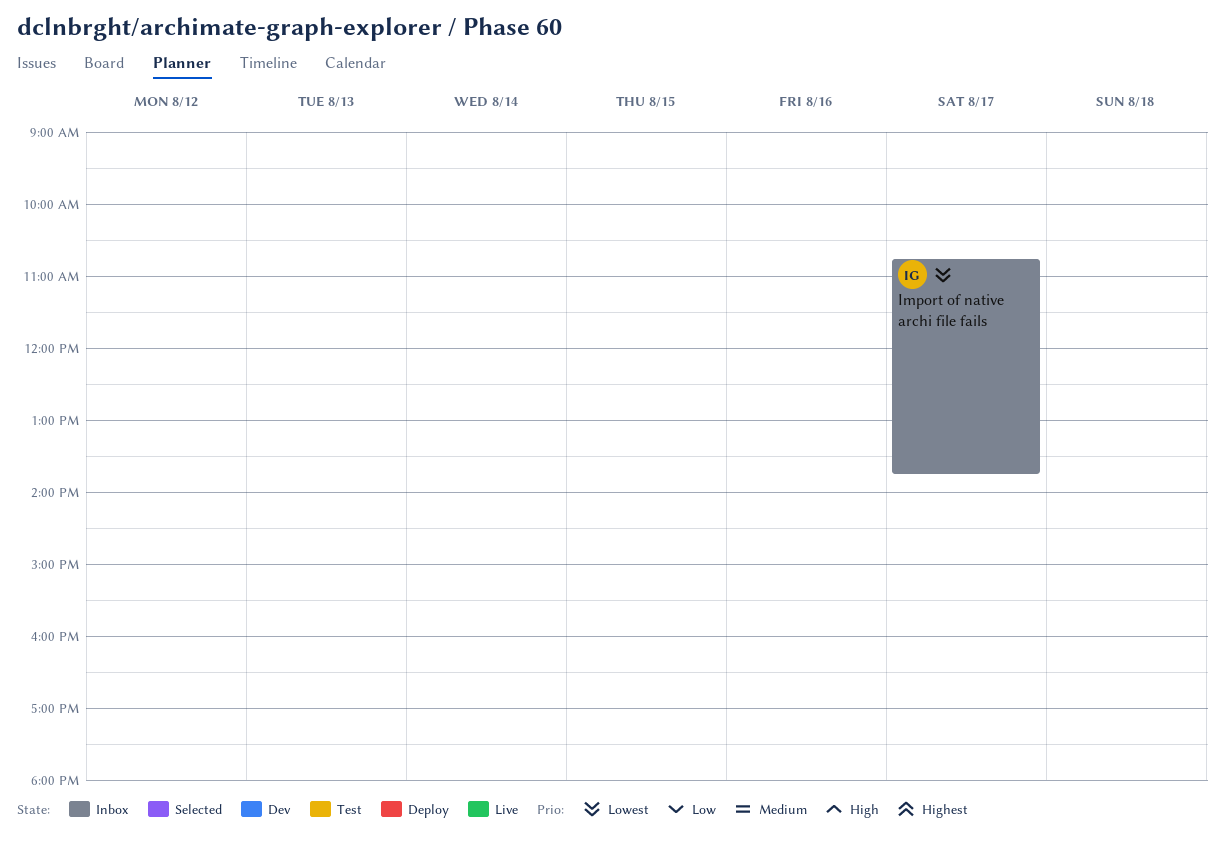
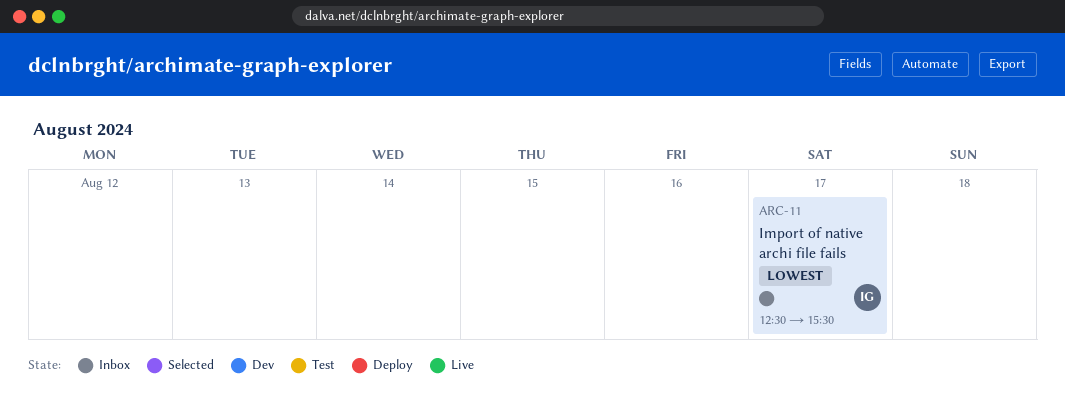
Import of native archi file fails, begins: 10:45 -> 12:30
Import of native archi file fails, ends: 13:45 -> 15:30

